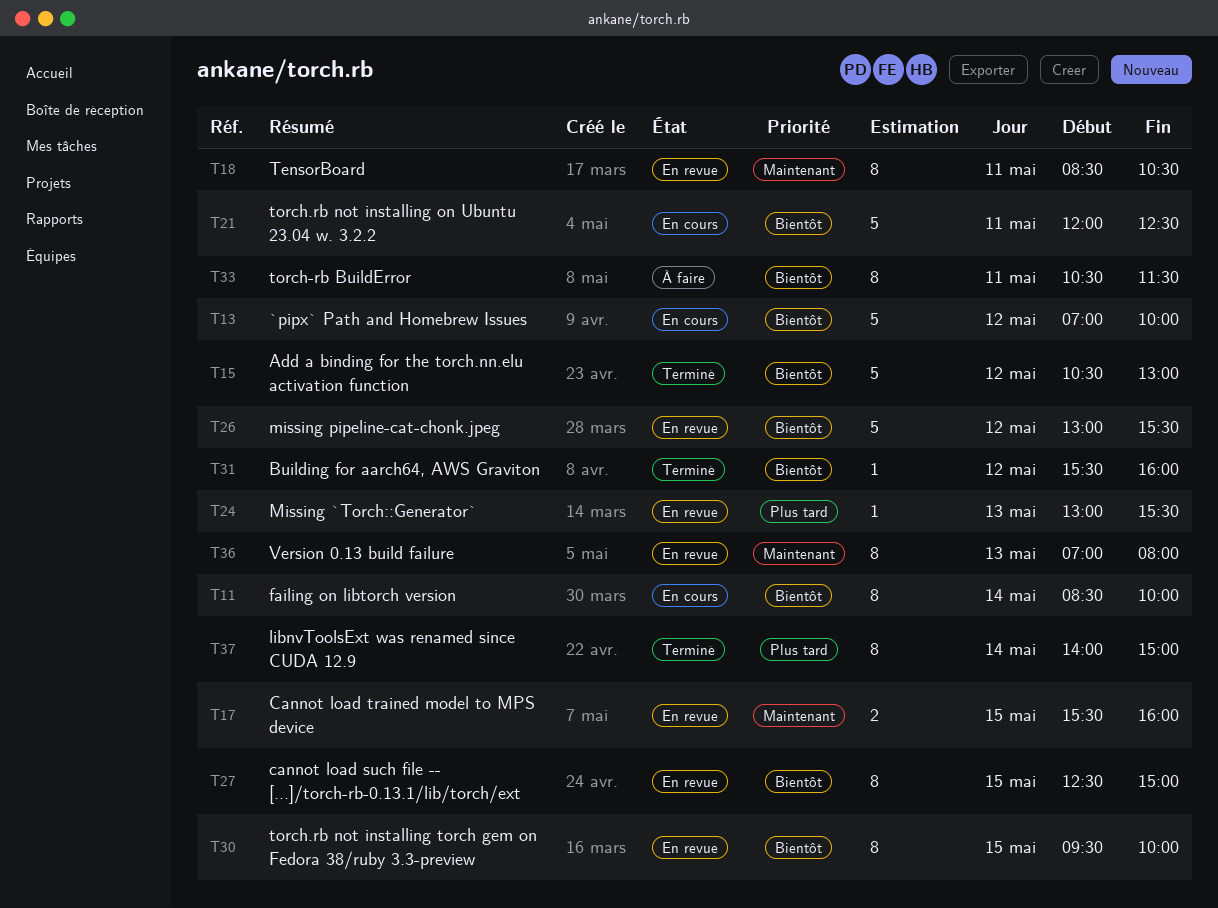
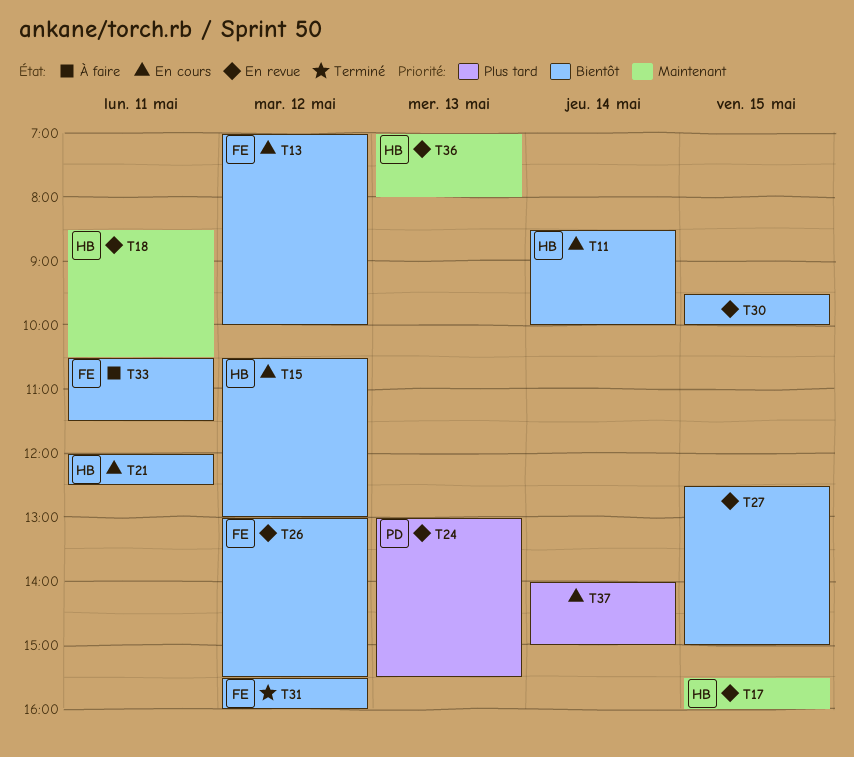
T15, status: Terminé -> En cours
T37, status: Terminé -> En cours

